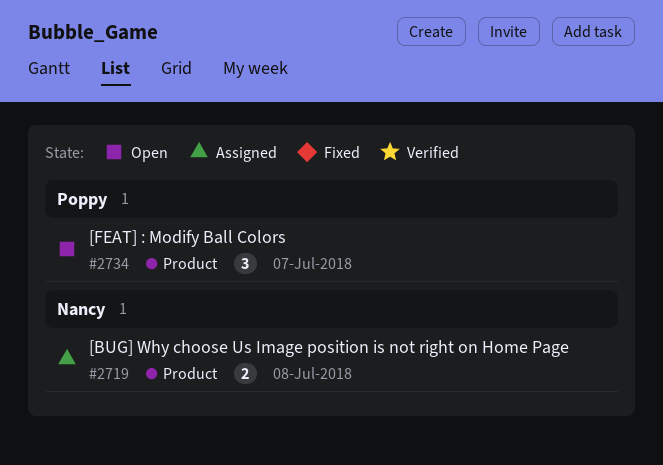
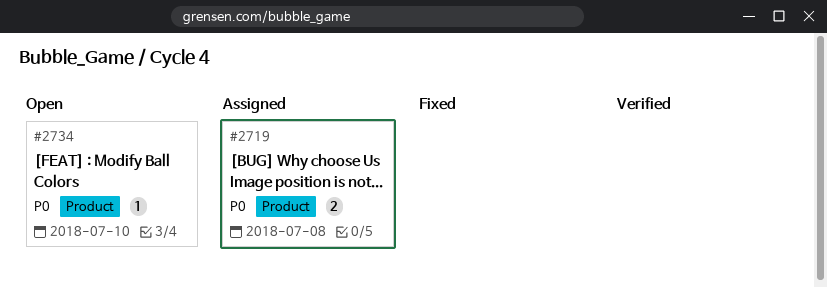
#2734, estimate: 3 -> 1
#2734, due: Jul 7 -> Jul 10

